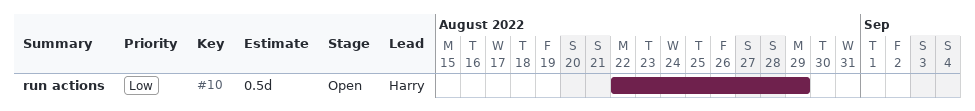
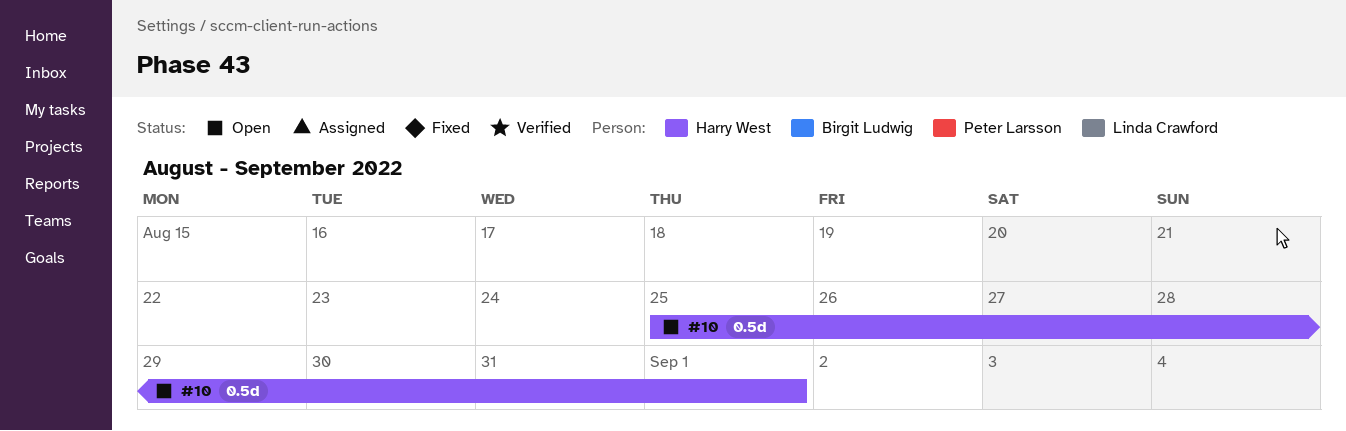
#10, start: Aug 22 -> Aug 25
#10, due: Aug 29 -> Sep 1

